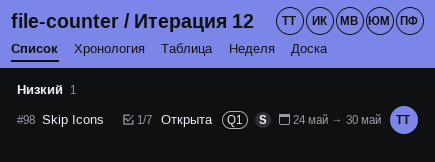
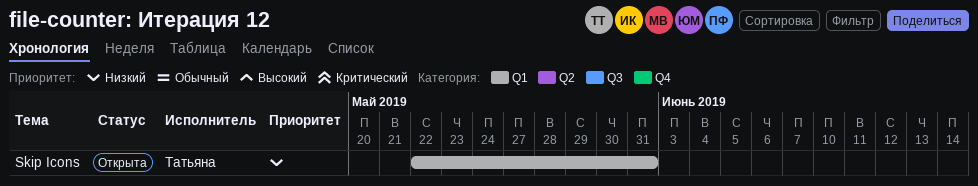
Skip Icons, start: May 24 -> May 22
Skip Icons, due: May 30 -> May 31

